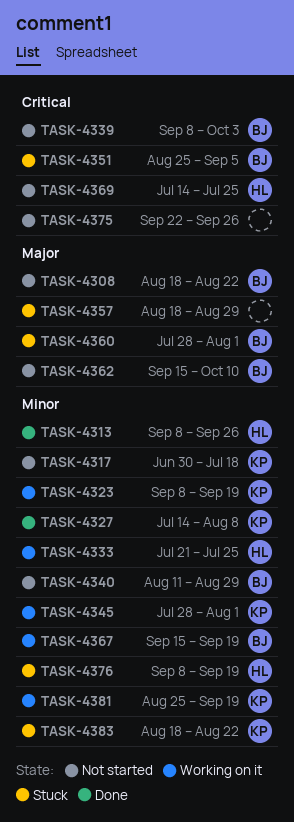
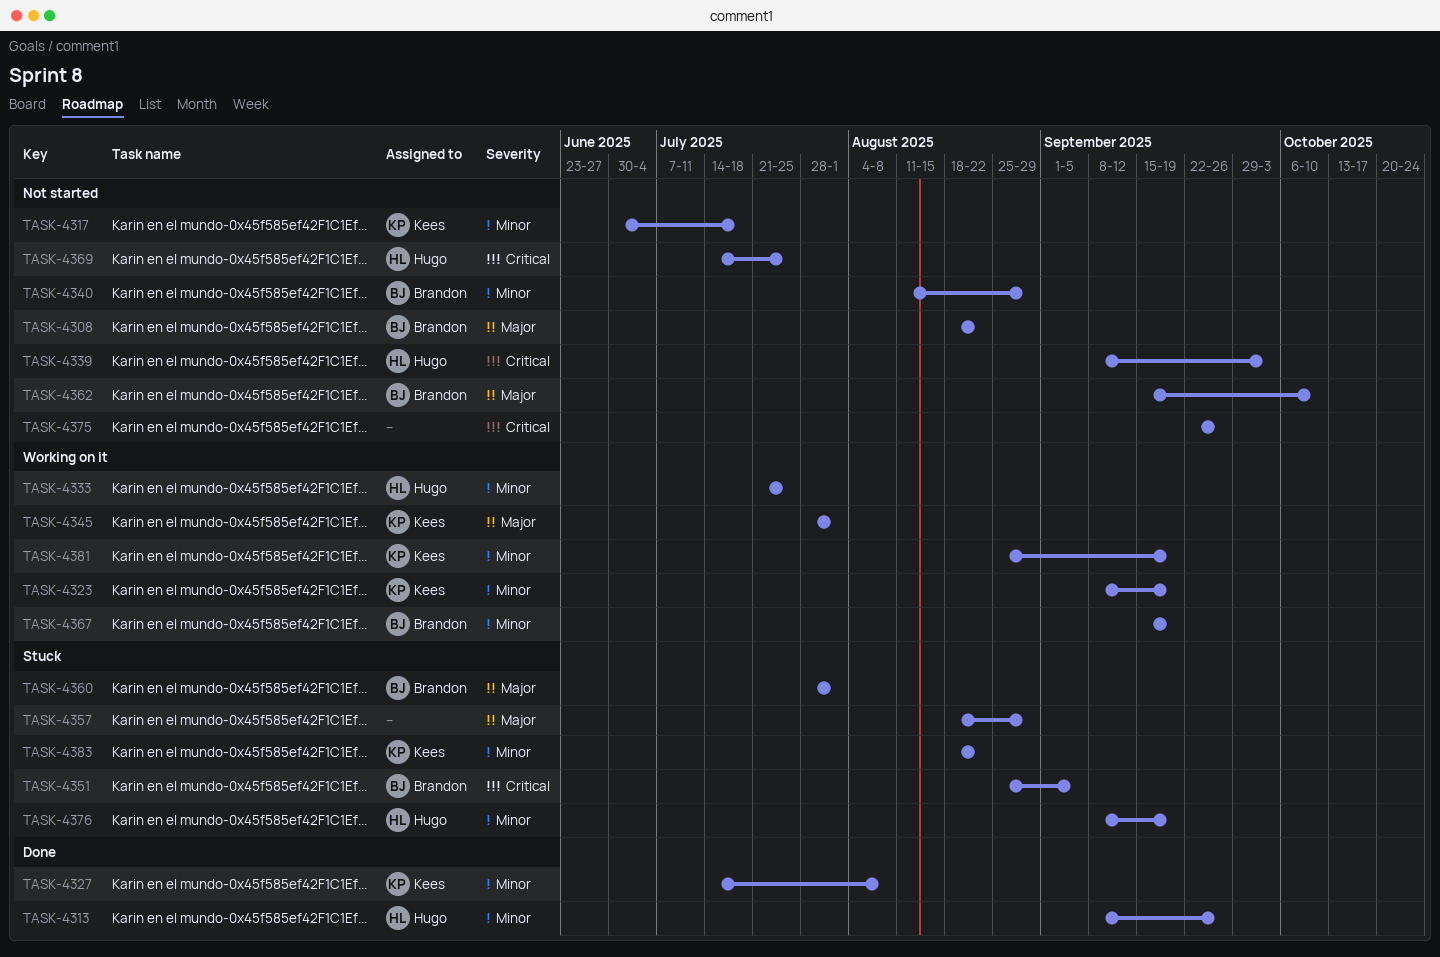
TASK-4339, owner: Brandon -> Hugo
TASK-4345, priority: Minor -> Major

